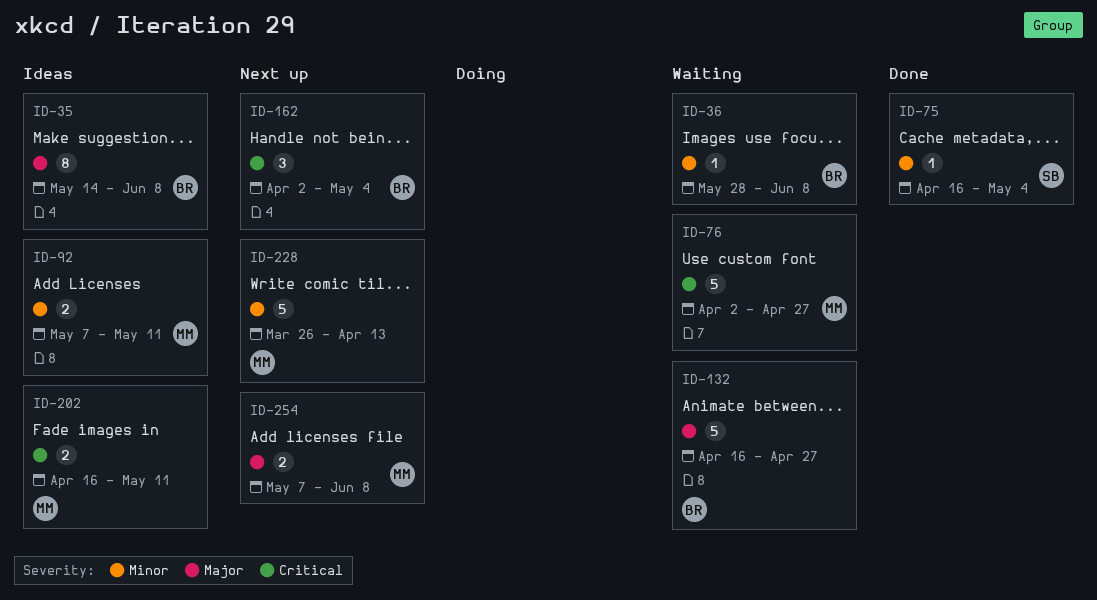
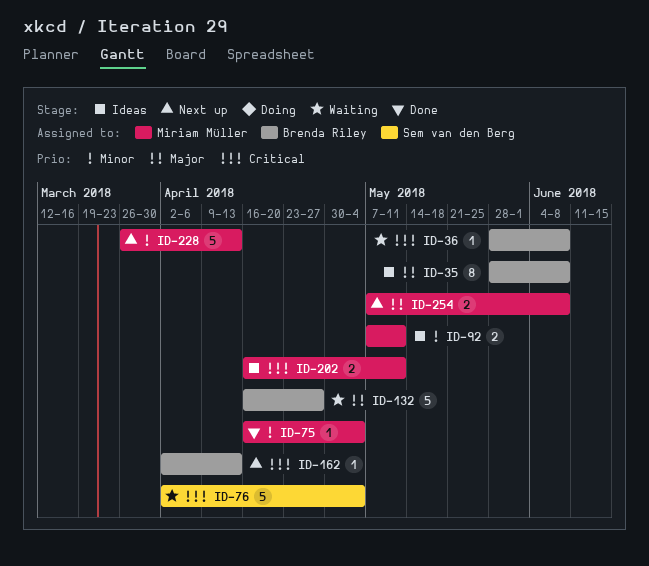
ID-35, start: May 14 -> May 28
ID-36, priority: Minor -> Critical
ID-75, owner: Sem van den Berg -> Miriam Müller
ID-76, owner: Miriam Müller -> Sem van den Berg
ID-76, due: Apr 27 -> May 4
ID-162, estimate: 3 -> 1
ID-162, due: May 4 -> Apr 13

